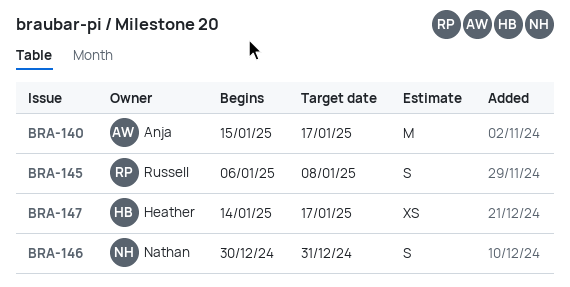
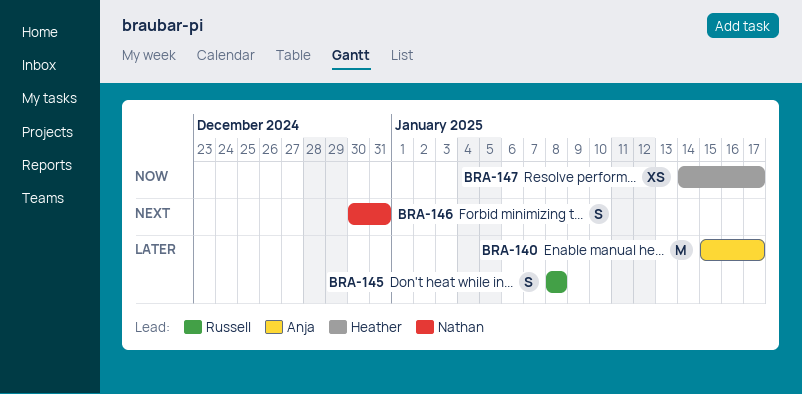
BRA-145, start: Jan 6 -> Jan 8

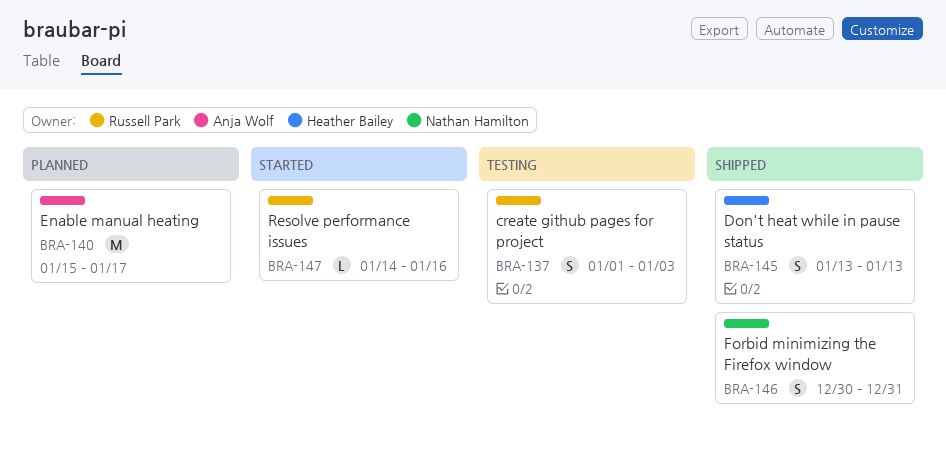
BRA-137: none -> present
BRA-145, owner: Russell Park -> Heather Bailey
BRA-145, start: Jan 8 -> Jan 13
BRA-145, due: Jan 8 -> Jan 13
BRA-147, owner: Heather Bailey -> Russell Park
BRA-147, estimate: XS -> L
BRA-147, due: Jan 17 -> Jan 16

